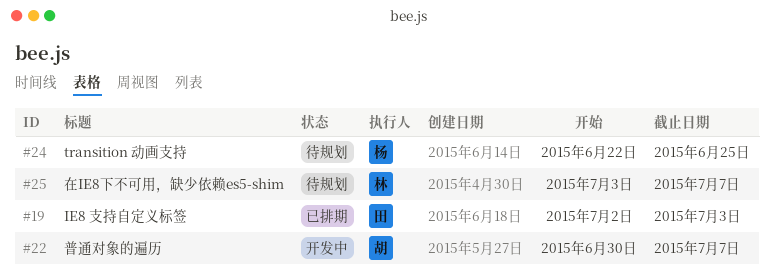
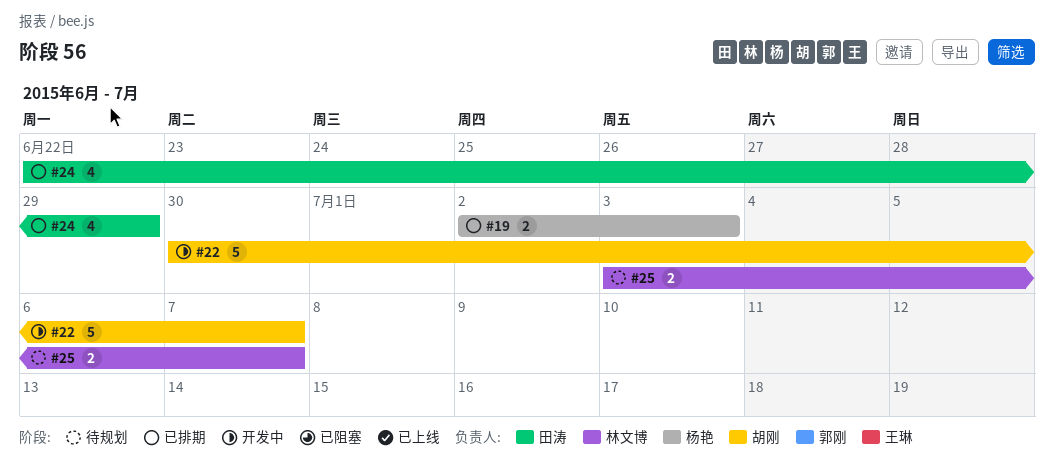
#19, owner: 田涛 -> 杨艳
#24, status: 待规划 -> 已排期
#24, owner: 杨艳 -> 田涛
#24, due: Jun 25 -> Jun 29

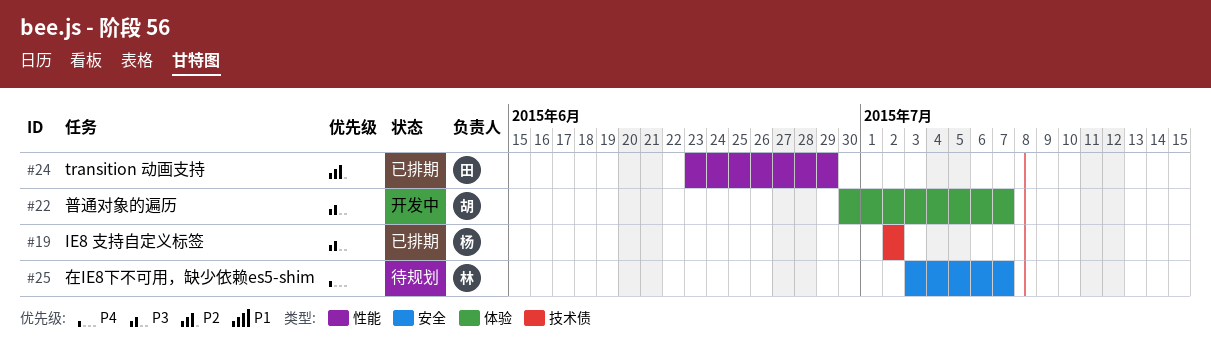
#19, due: Jul 3 -> Jul 2
#24, start: Jun 22 -> Jun 23

